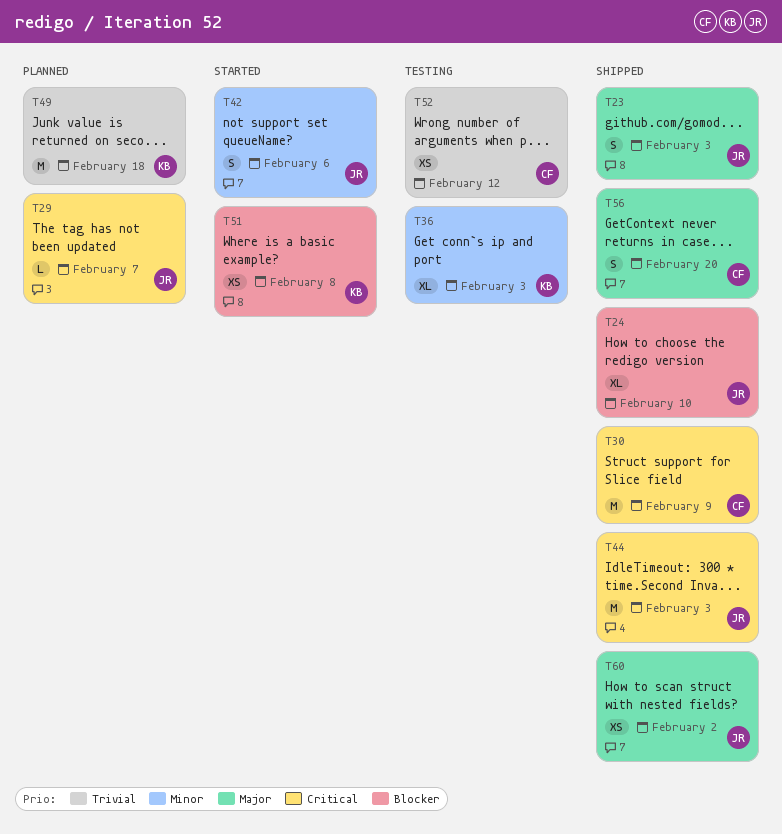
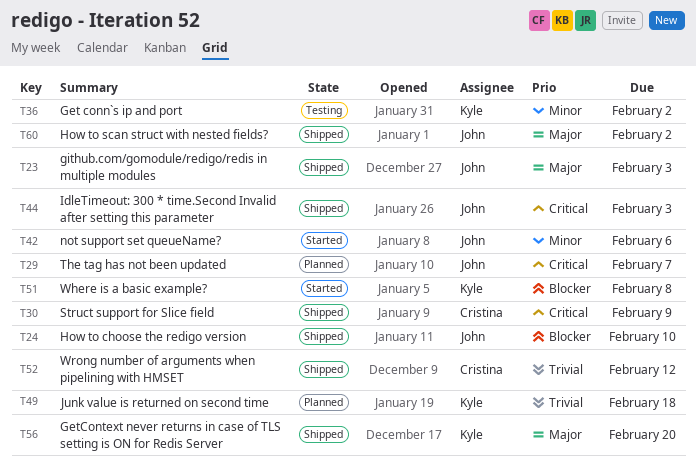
T36, due: Feb 3 -> Feb 2
T52, status: Testing -> Shipped
T56, owner: Cristina -> Kyle

